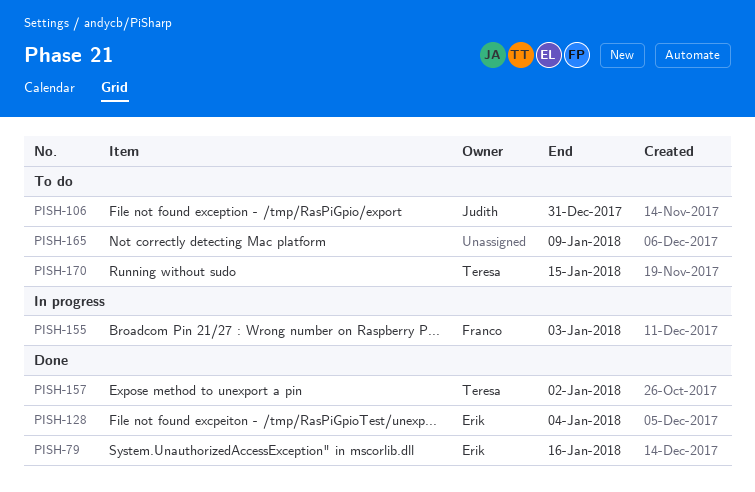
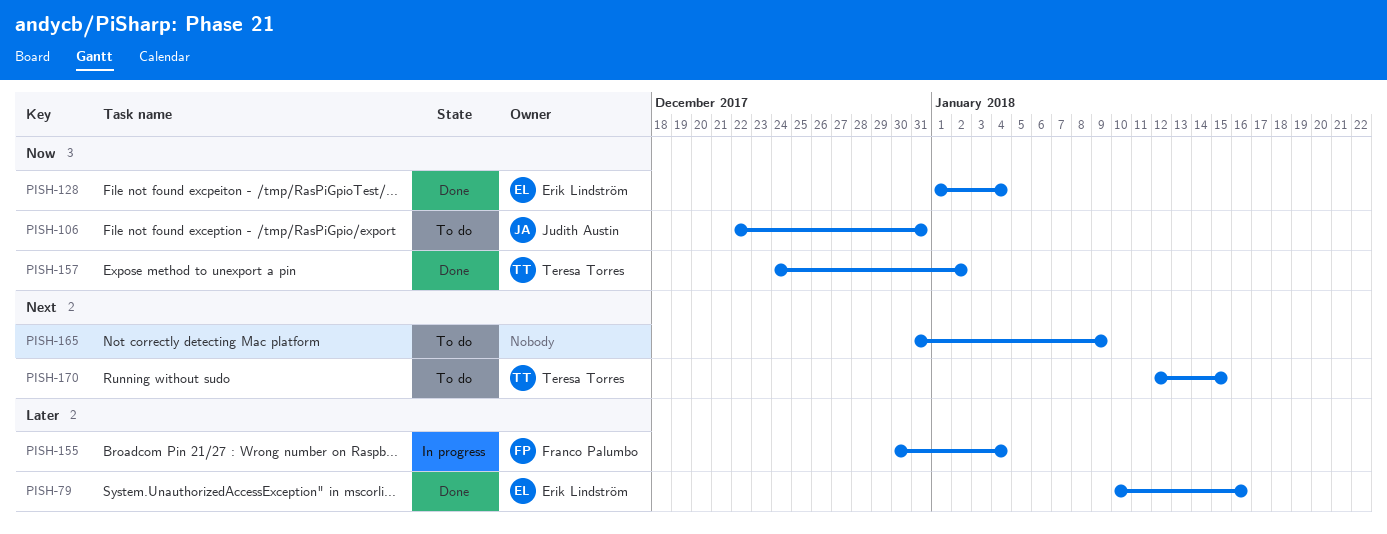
PISH-155, due: Jan 3 -> Jan 4

